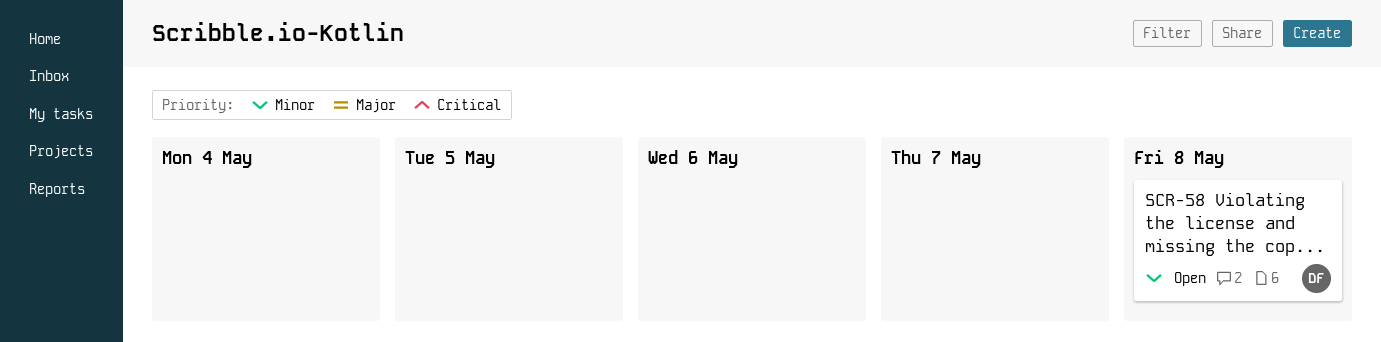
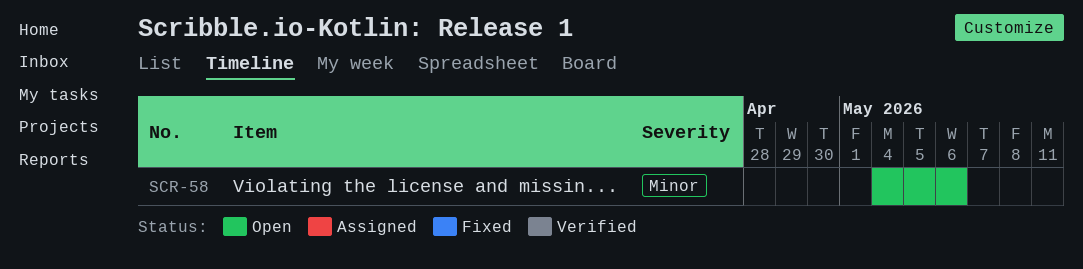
SCR-58, due: May 8 -> May 6

